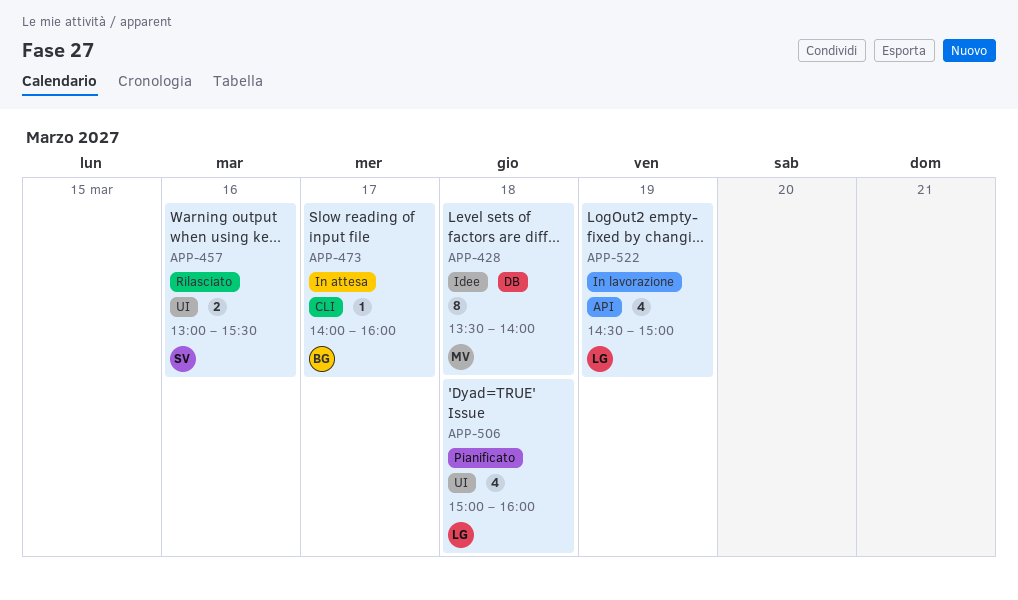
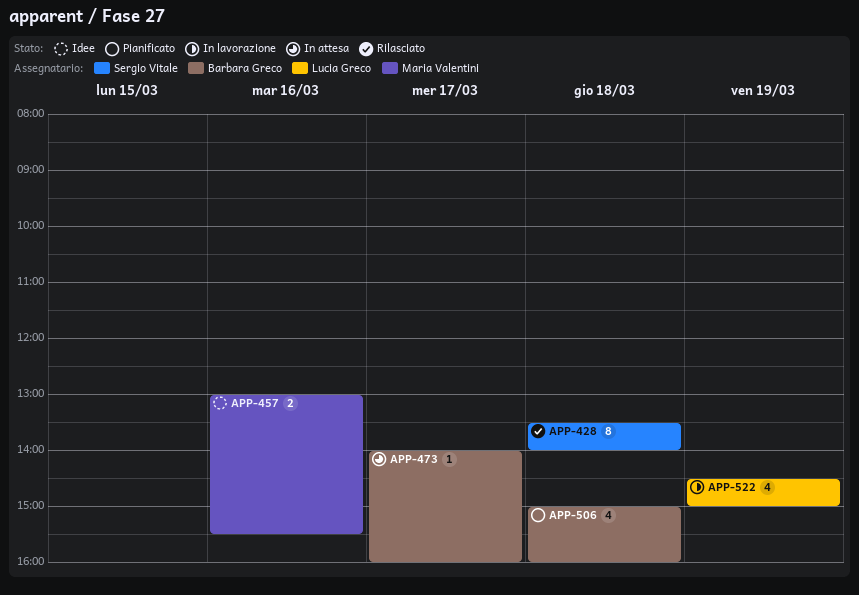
APP-428, status: Idee -> Rilasciato
APP-428, owner: Maria Valentini -> Sergio Vitale
APP-457, status: Rilasciato -> Idee
APP-457, owner: Sergio Vitale -> Maria Valentini
APP-506, owner: Lucia Greco -> Barbara Greco

